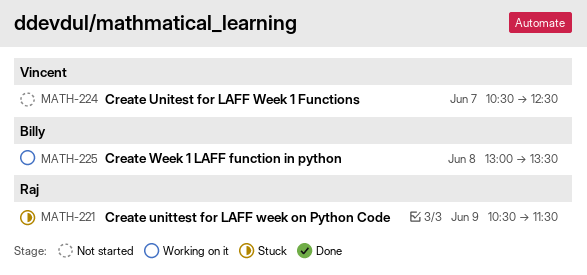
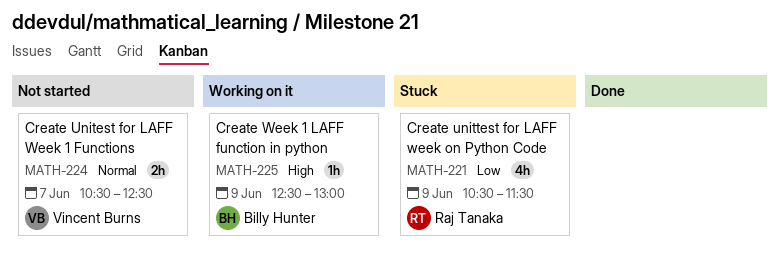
MATH-225, day: Jun 8 -> Jun 9
MATH-225, begins: 13:00 -> 12:30
MATH-225, ends: 13:30 -> 13:00

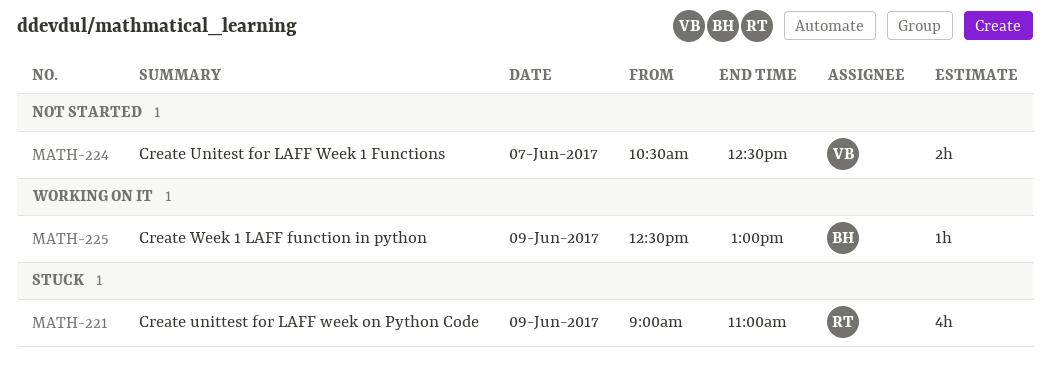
MATH-221, begins: 10:30 -> 09:00
MATH-221, ends: 11:30 -> 11:00

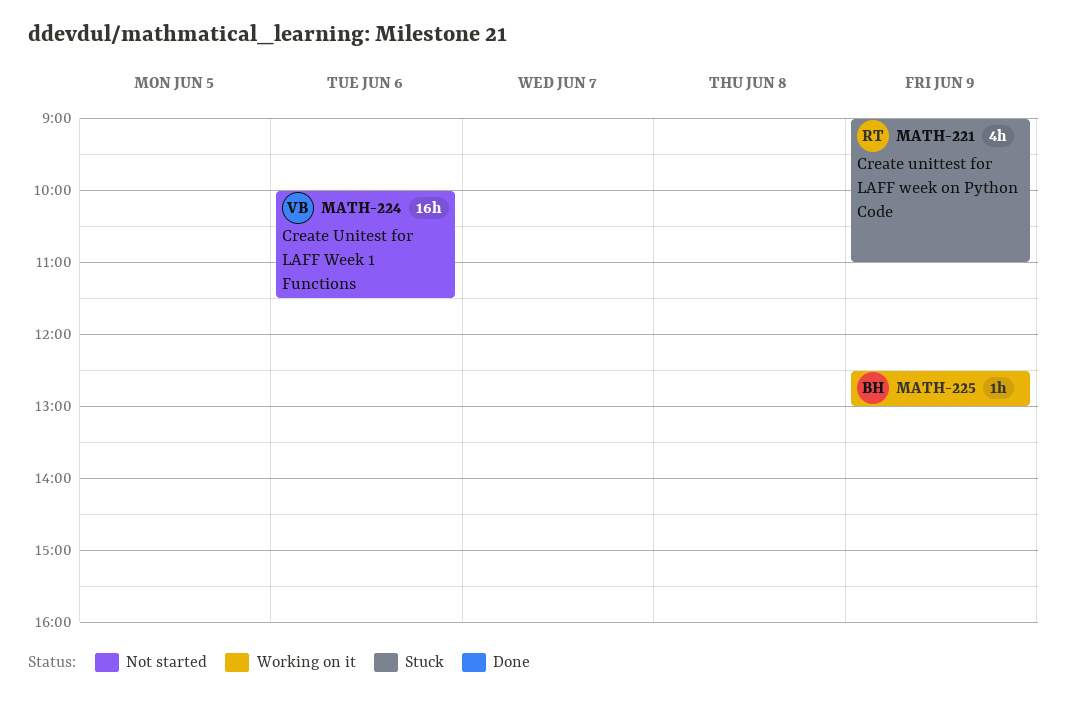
MATH-224, estimate: 2h -> 16h
MATH-224, day: Jun 7 -> Jun 6
MATH-224, begins: 10:30 -> 10:00
MATH-224, ends: 12:30 -> 11:30

